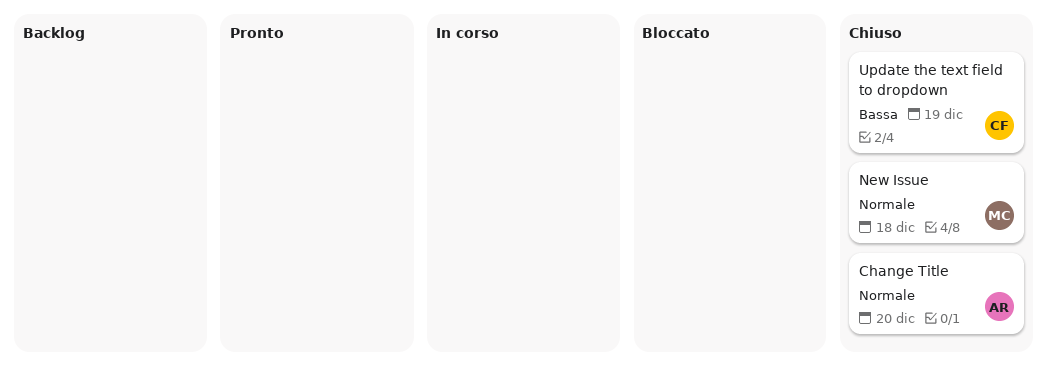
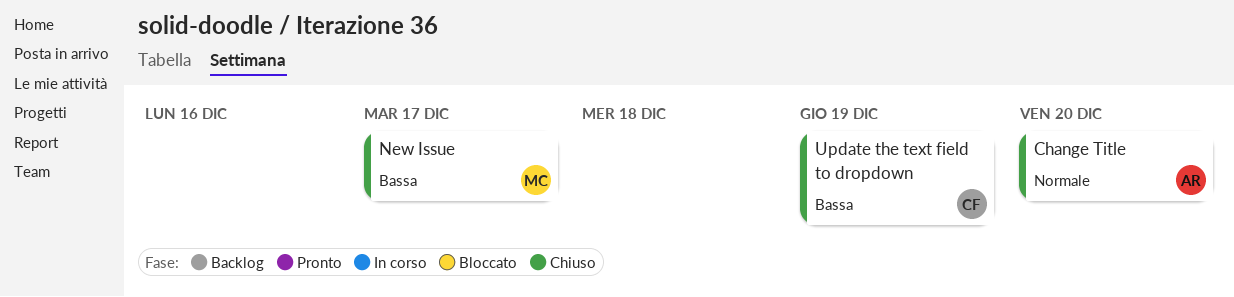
New Issue, priority: Normale -> Bassa
New Issue, due: Dec 18 -> Dec 17

